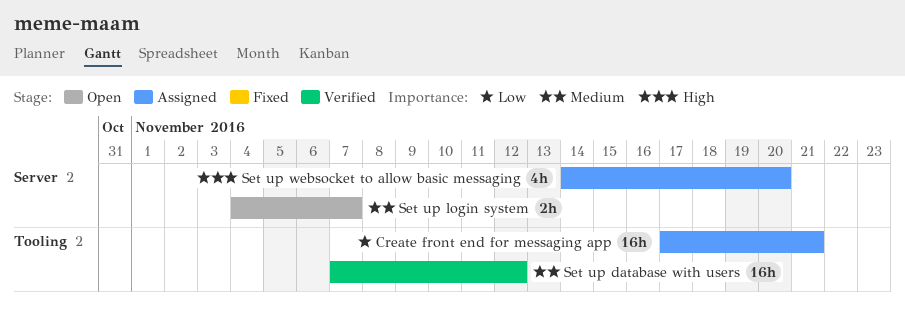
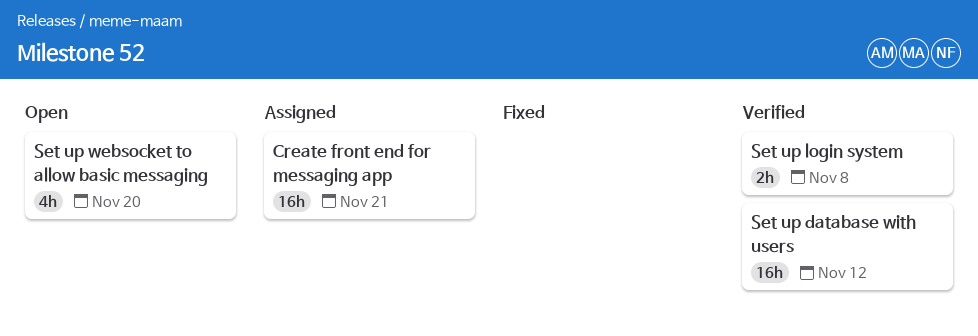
Set up login system, status: Open -> Verified
Set up login system, due: Nov 7 -> Nov 8
Set up websocket to allow basic messaging, status: Assigned -> Open

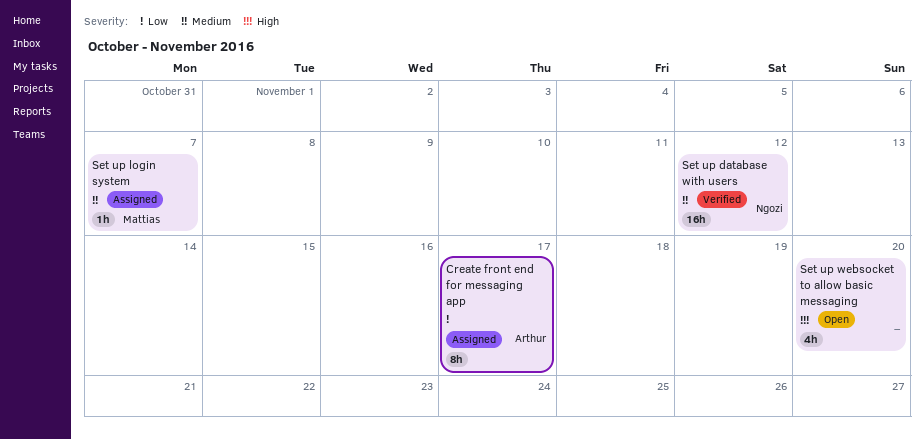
Create front end for messaging app, estimate: 16h -> 8h
Create front end for messaging app, due: Nov 21 -> Nov 17
Set up login system, status: Verified -> Assigned
Set up login system, estimate: 2h -> 1h
Set up login system, due: Nov 8 -> Nov 7

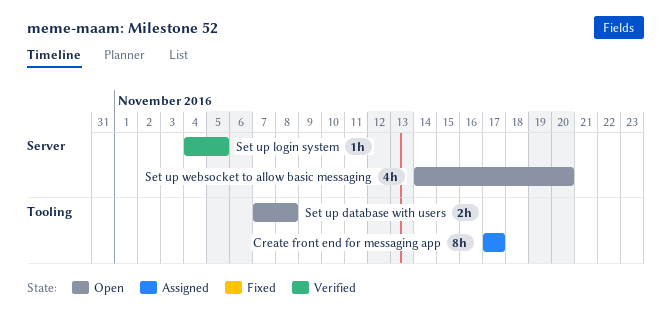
Set up database with users, status: Verified -> Open
Set up database with users, estimate: 16h -> 2h
Set up database with users, due: Nov 12 -> Nov 8
Set up login system, status: Assigned -> Verified
Set up login system, due: Nov 7 -> Nov 5

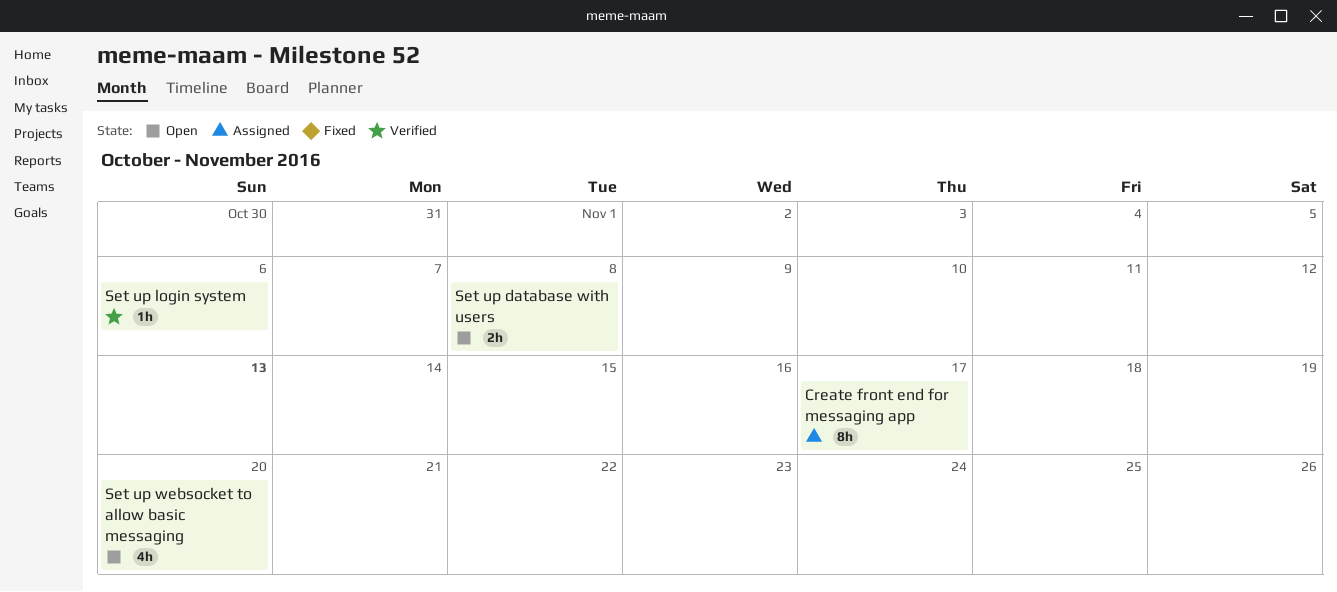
Set up login system, due: Nov 5 -> Nov 6

